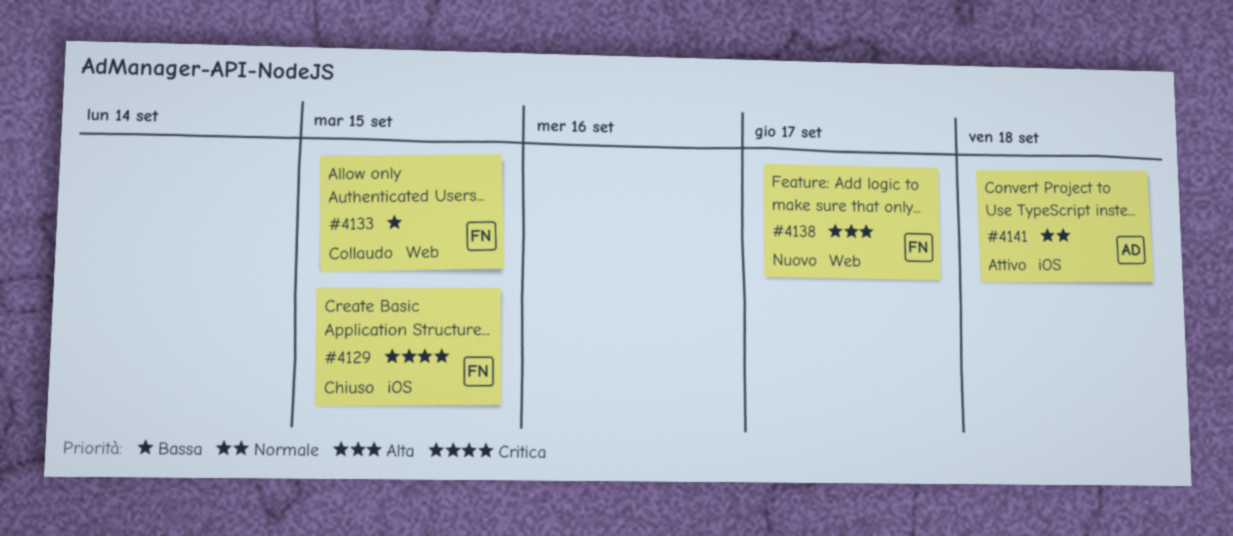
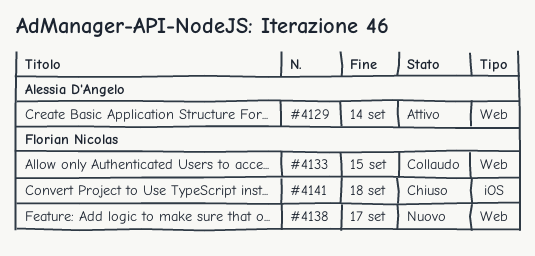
#4129, status: Chiuso -> Attivo
#4129, owner: Florian Nicolas -> Alessia D'Angelo
#4129, label: iOS -> Web
#4129, due: Sep 15 -> Sep 14
#4141, status: Attivo -> Chiuso
#4141, owner: Alessia D'Angelo -> Florian Nicolas

